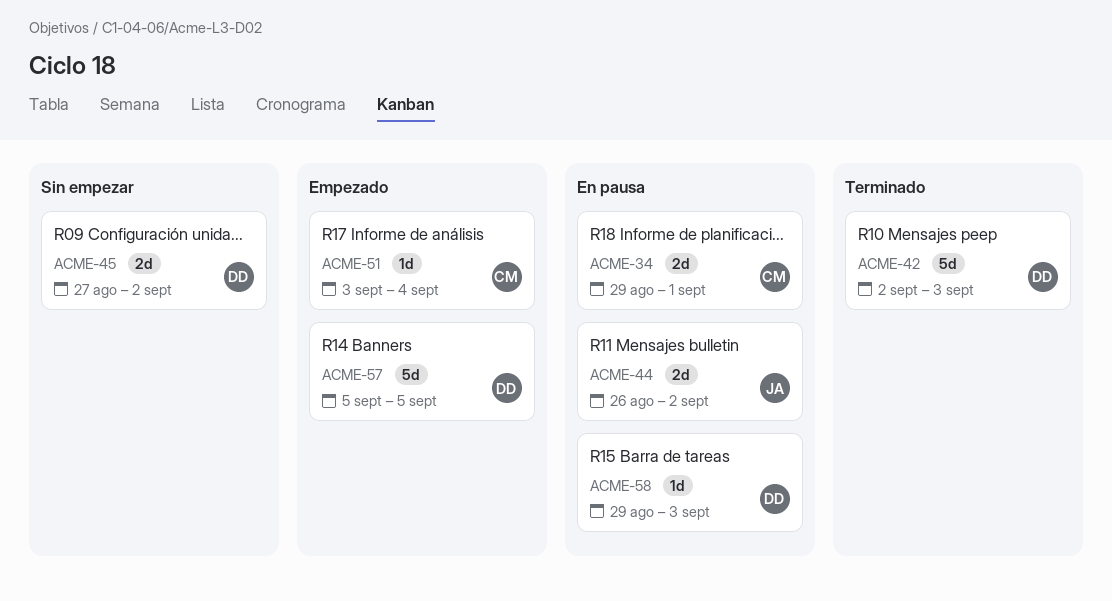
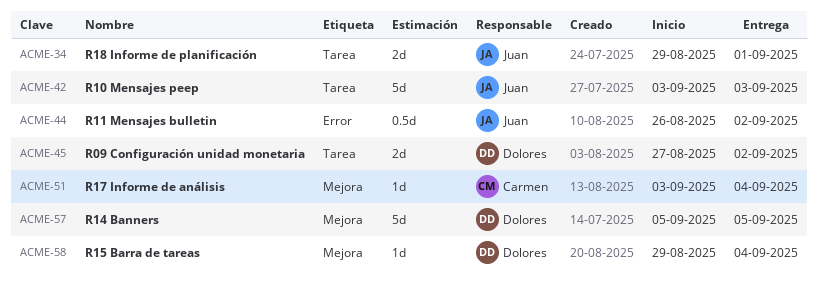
ACME-34, owner: Carmen -> Juan
ACME-42, owner: Dolores -> Juan
ACME-42, start: Sep 2 -> Sep 3
ACME-44, estimate: 2d -> 0.5d
ACME-58, due: Sep 3 -> Sep 4

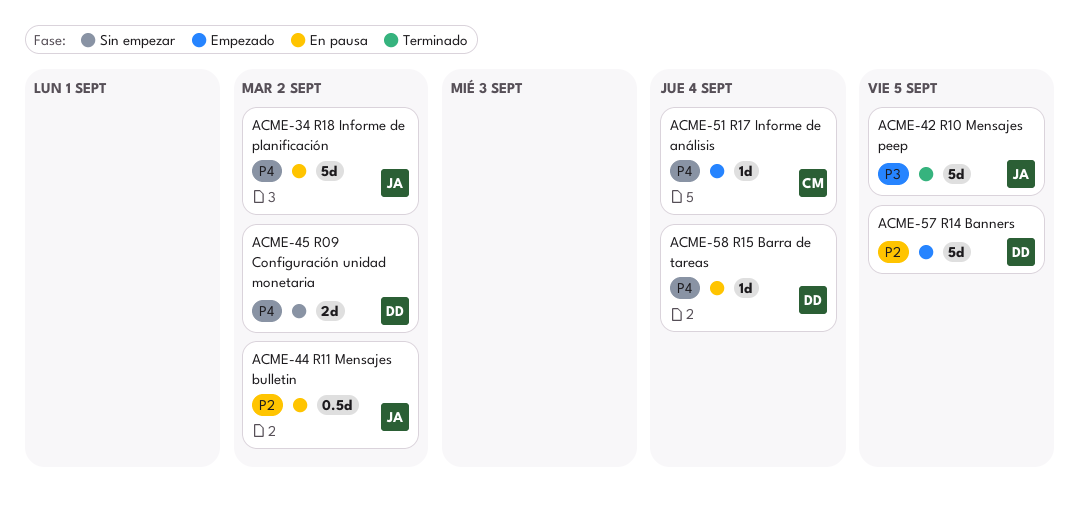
ACME-34, estimate: 2d -> 5d
ACME-34, due: Sep 1 -> Sep 2
ACME-42, due: Sep 3 -> Sep 5

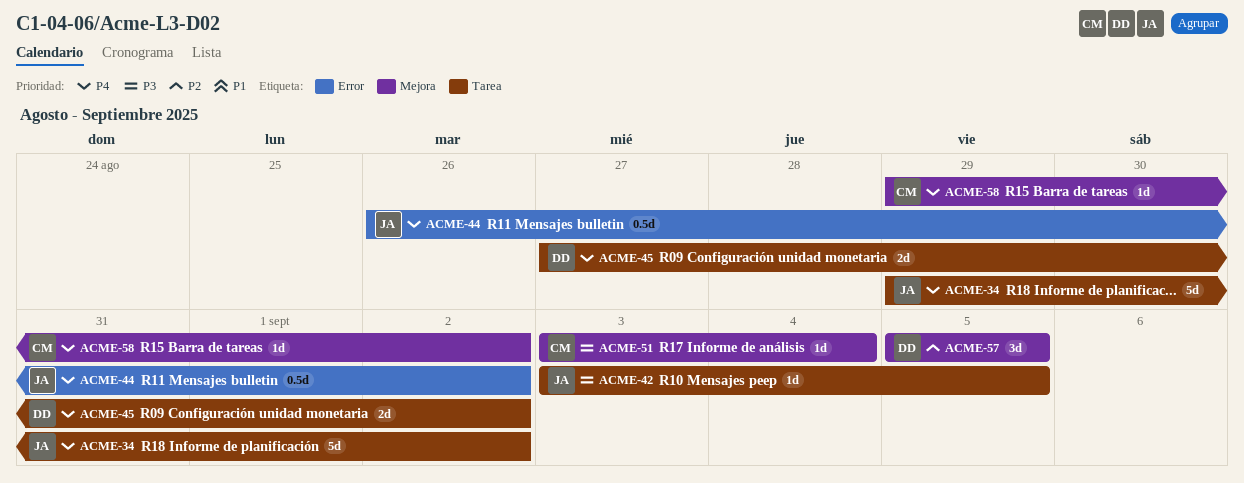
ACME-42, estimate: 5d -> 1d
ACME-44, priority: P2 -> P4
ACME-51, priority: P4 -> P3
ACME-57, estimate: 5d -> 3d
ACME-58, owner: DD -> CM
ACME-58, due: Sep 4 -> Sep 2

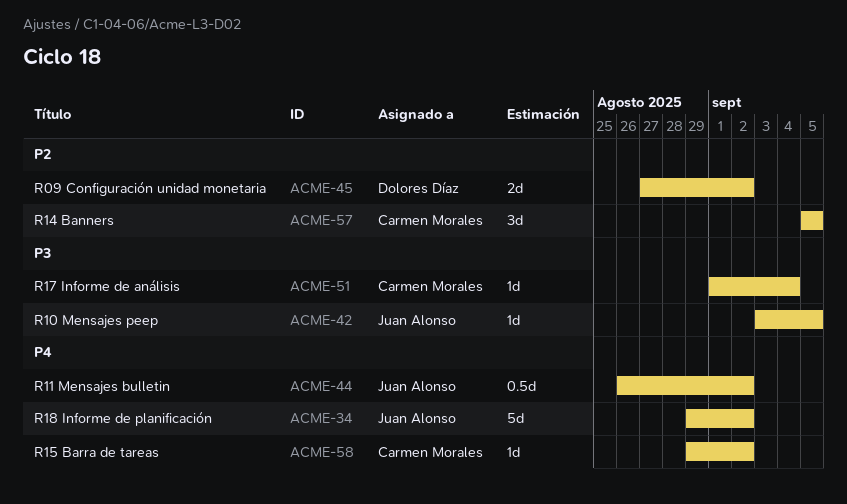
ACME-45, priority: P4 -> P2
ACME-51, start: Sep 3 -> Sep 1
ACME-57, owner: Dolores Díaz -> Carmen Morales

